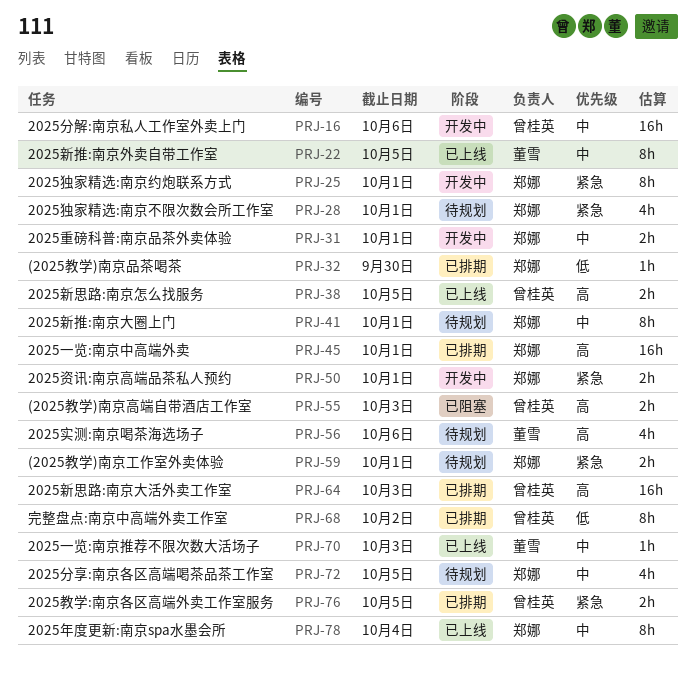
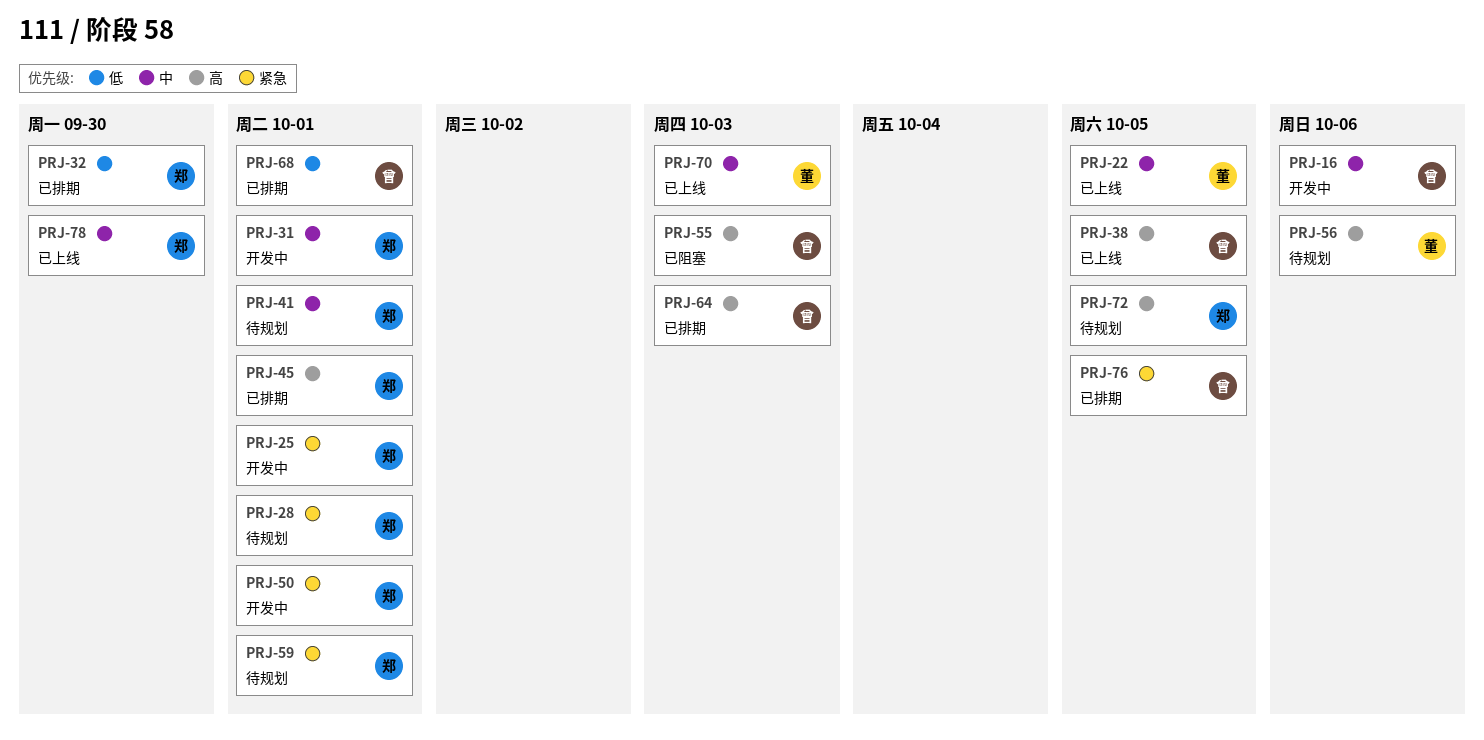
PRJ-68, due: Oct 2 -> Oct 1
PRJ-72, priority: 中 -> 高
PRJ-78, due: Oct 4 -> Sep 30

